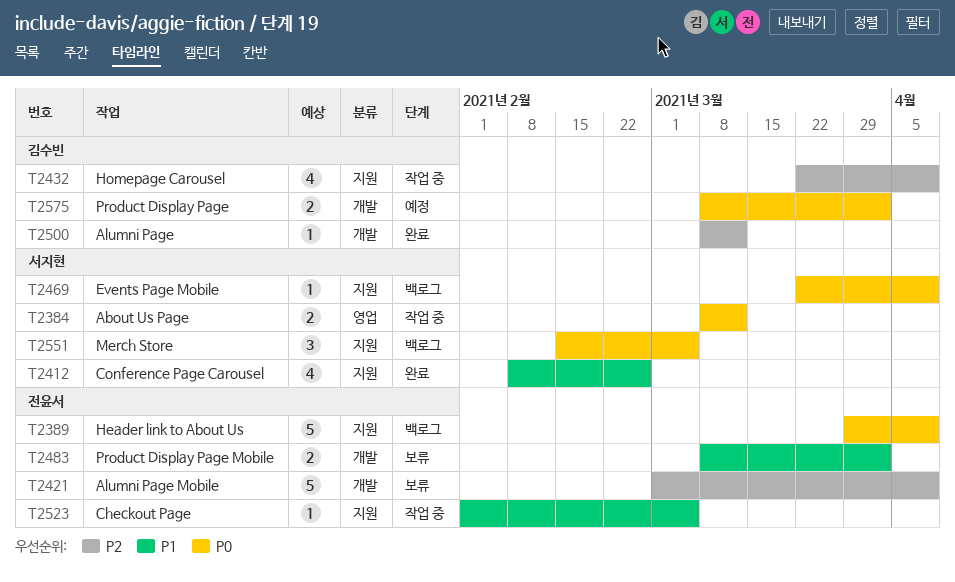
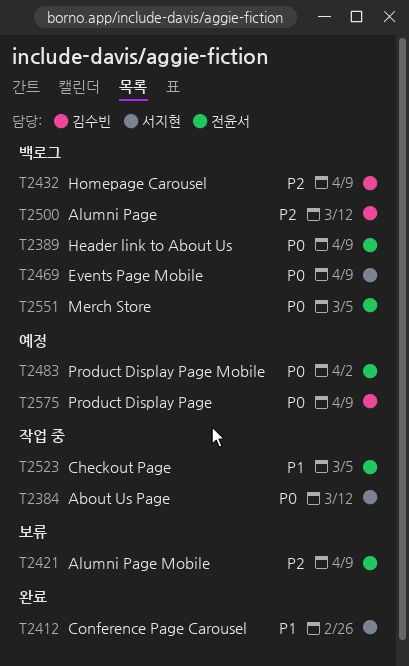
T2432, status: 작업 중 -> 백로그
T2483, status: 보류 -> 예정
T2483, priority: P1 -> P0
T2500, status: 완료 -> 백로그
T2551, owner: 서지현 -> 전윤서
T2575, due: Apr 2 -> Apr 9

